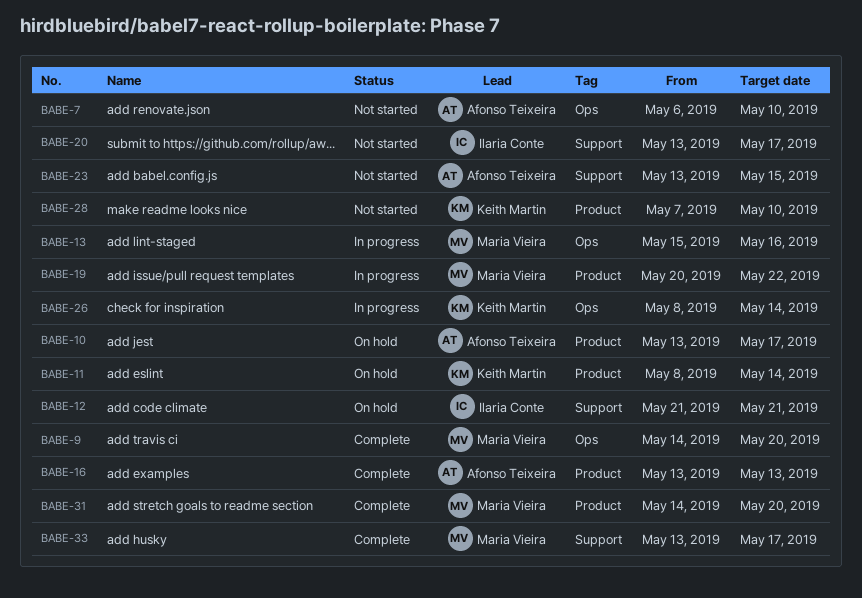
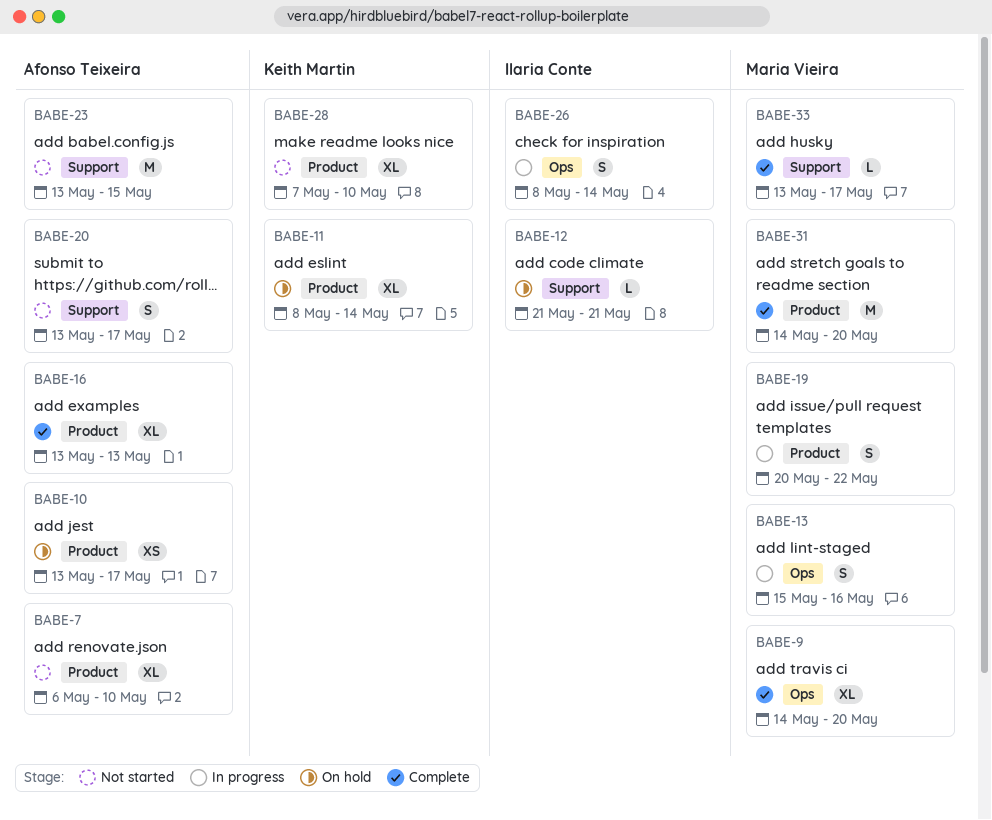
BABE-7, label: Ops -> Product
BABE-20, owner: Ilaria Conte -> Afonso Teixeira
BABE-26, owner: Keith Martin -> Ilaria Conte

